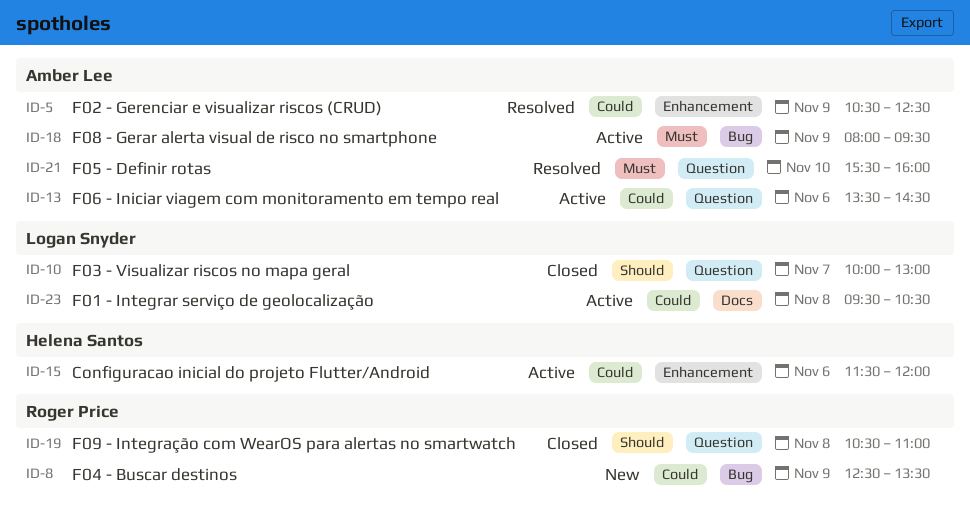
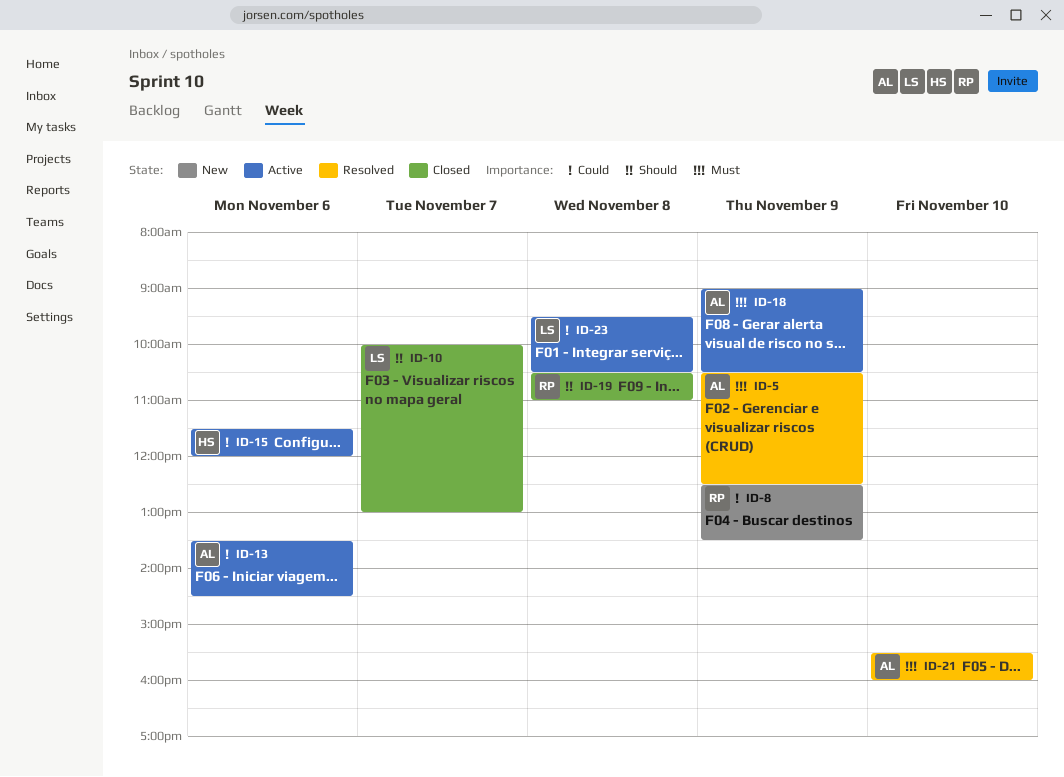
ID-5, priority: Could -> Must
ID-18, begins: 08:00 -> 09:00
ID-18, ends: 09:30 -> 10:30

